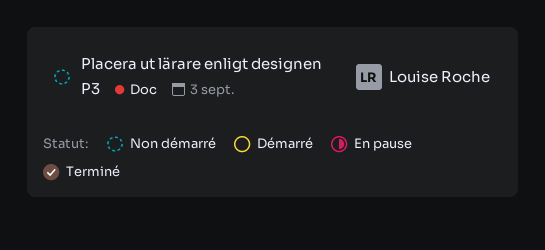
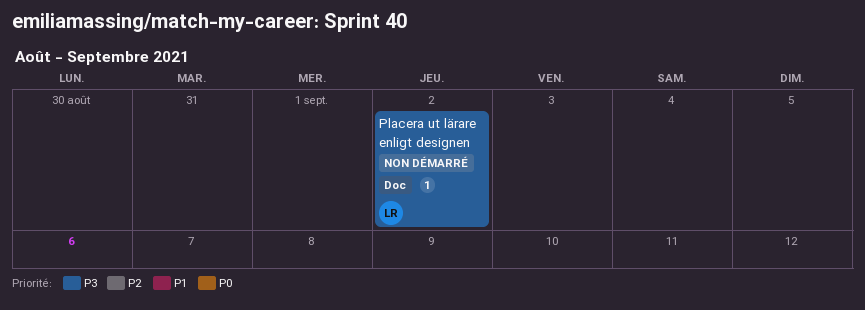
Placera ut lärare enligt designen, due: Sep 3 -> Sep 2

